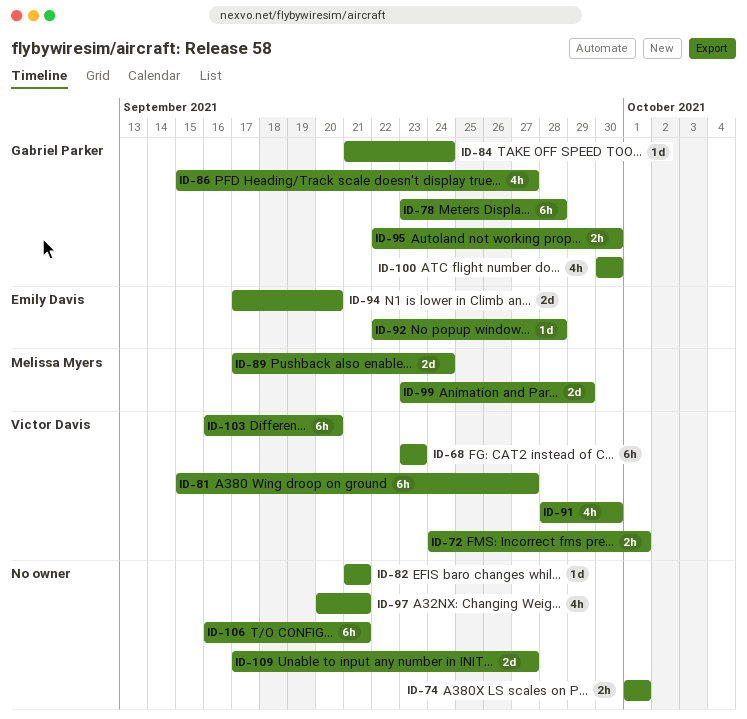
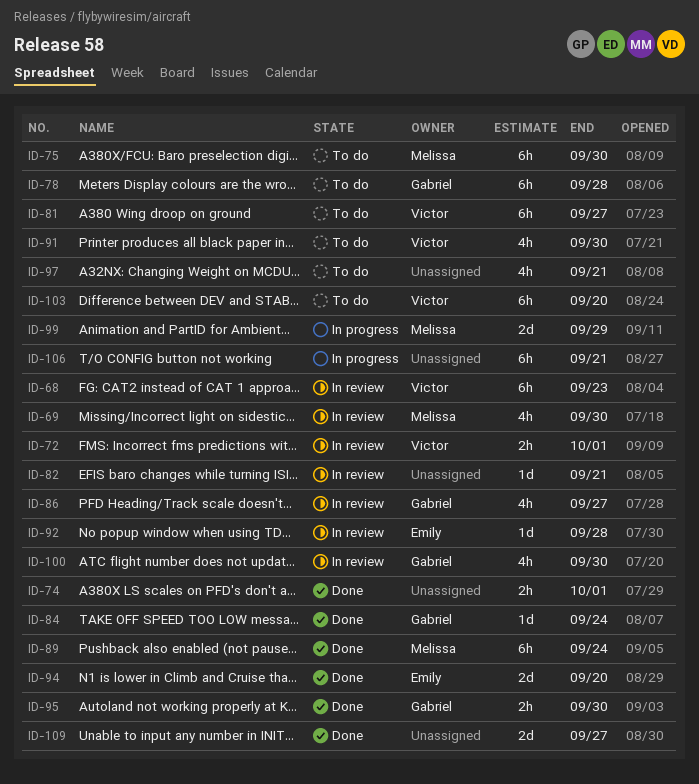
ID-69: none -> present
ID-75: none -> present
ID-89, estimate: 2d -> 6h

